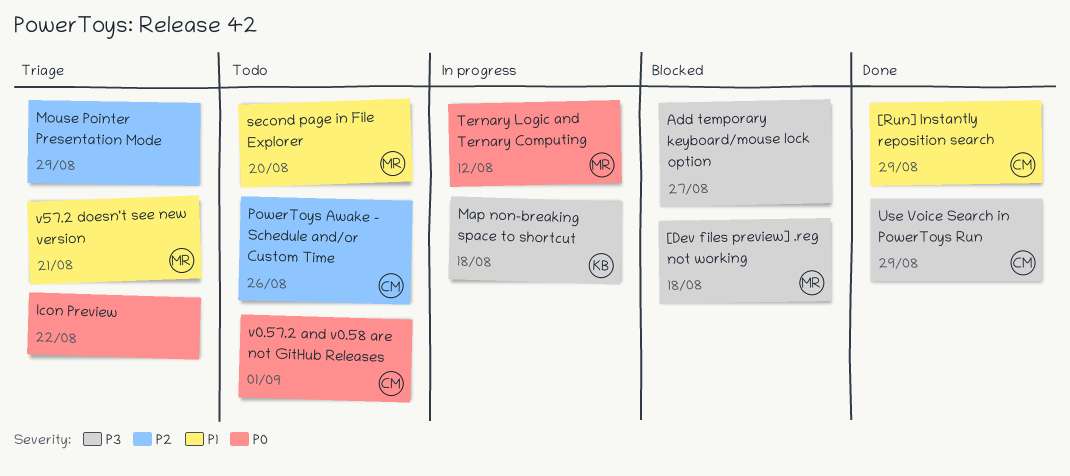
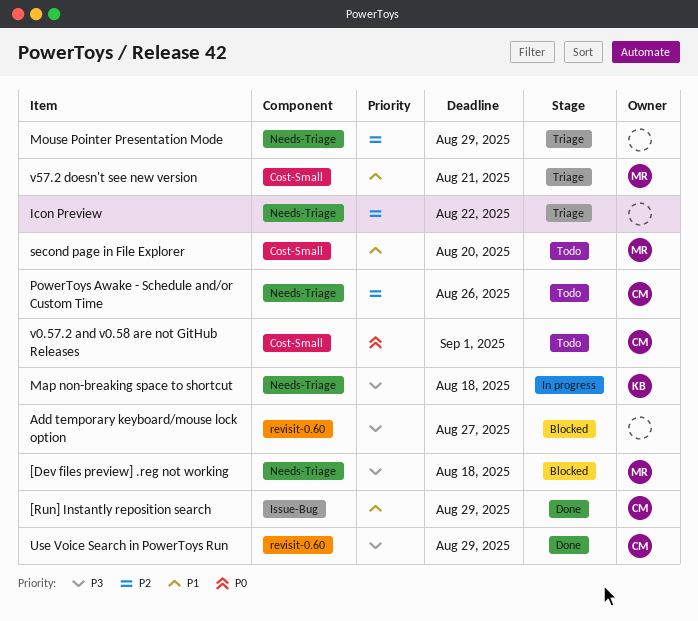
Icon Preview, priority: P0 -> P2
Ternary Logic and Ternary Computing: present -> none

